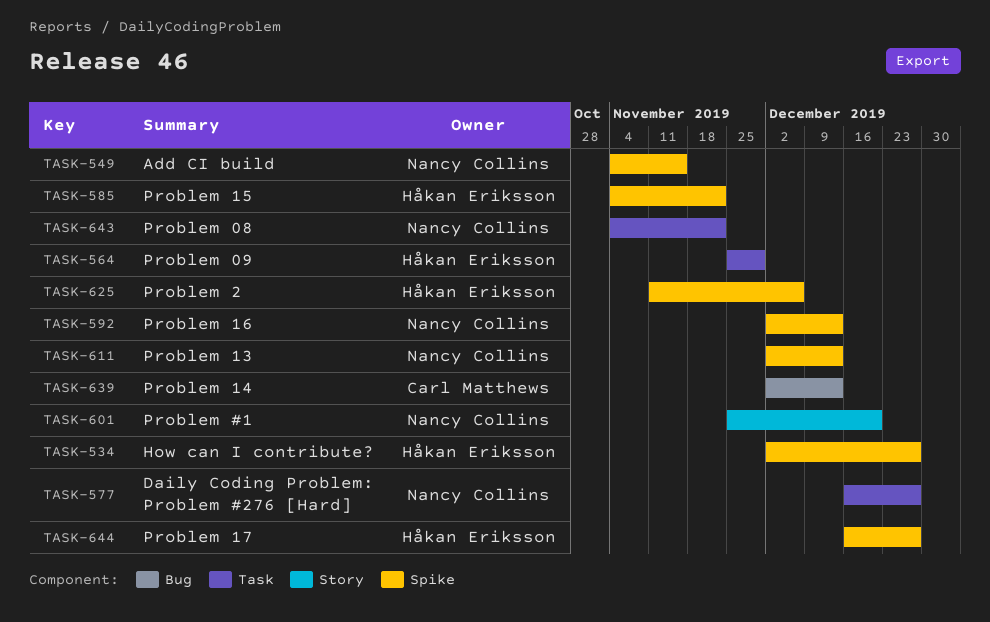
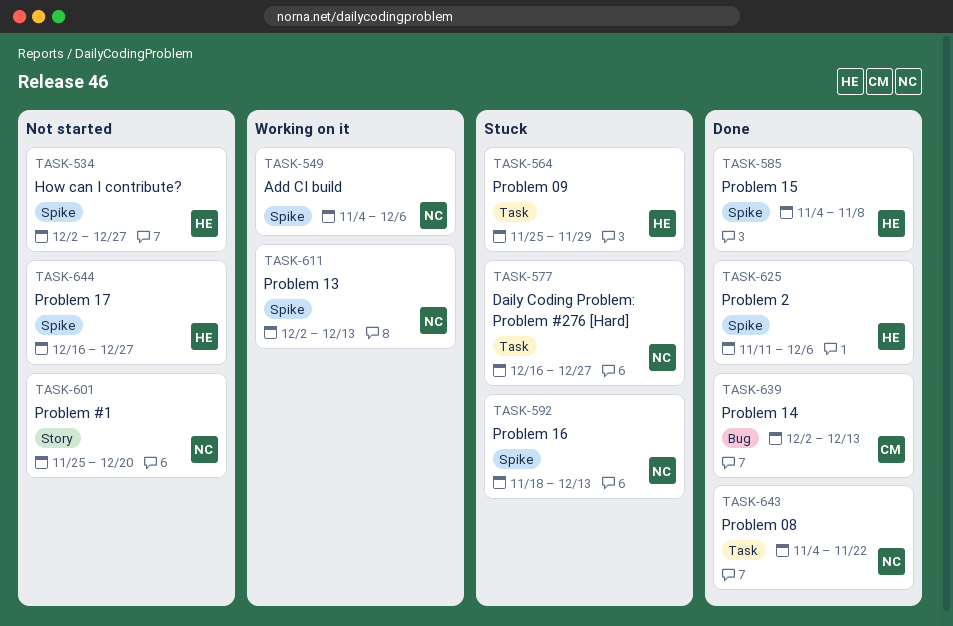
TASK-549, due: Nov 15 -> Dec 6
TASK-585, due: Nov 22 -> Nov 8
TASK-592, start: Dec 2 -> Nov 18

